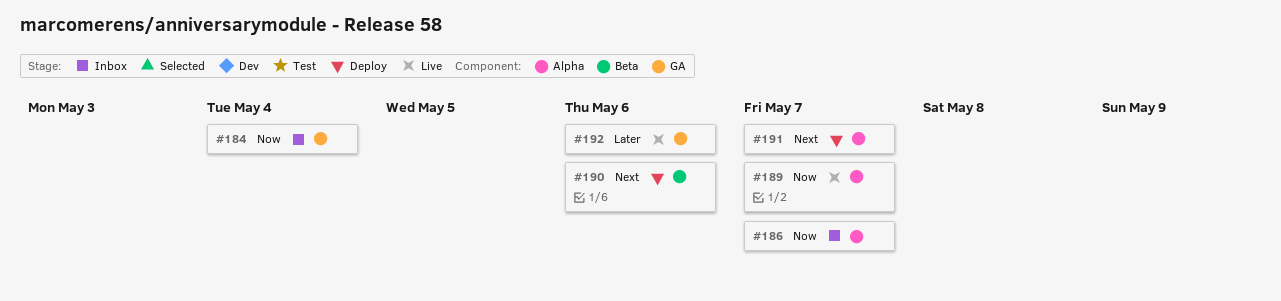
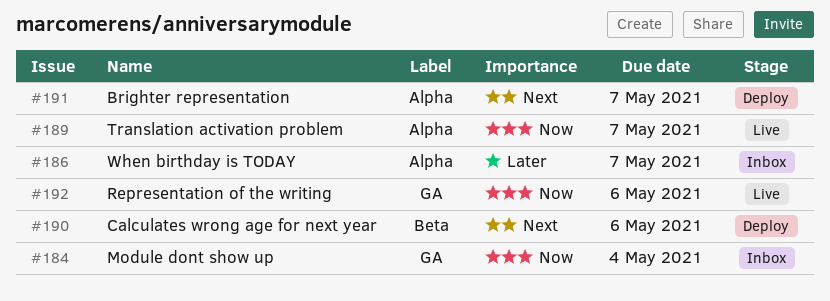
#186, priority: Now -> Later
#192, priority: Later -> Now

